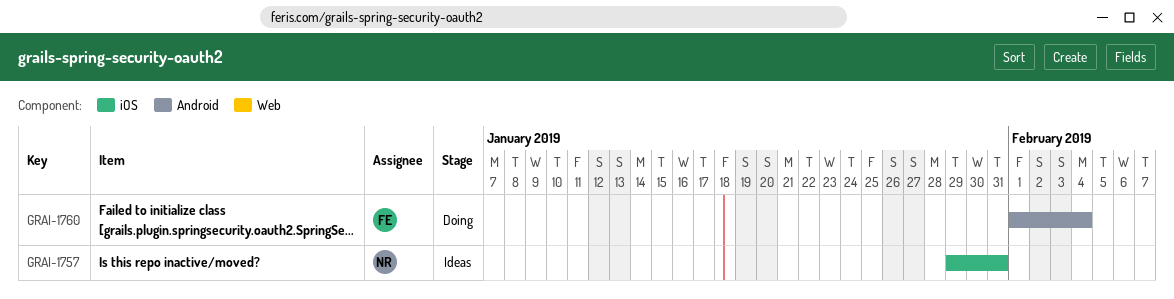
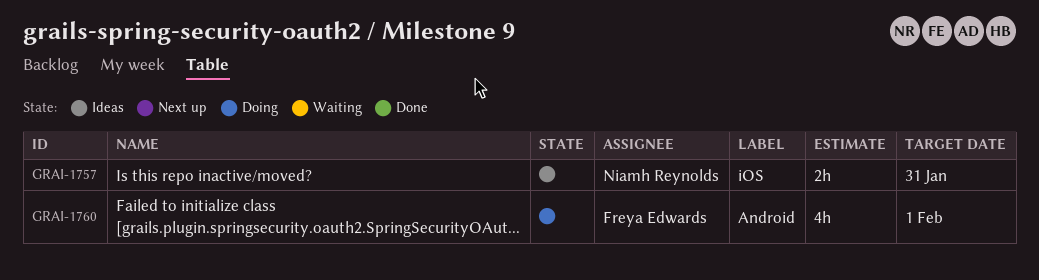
GRAI-1760, due: Feb 4 -> Feb 1

